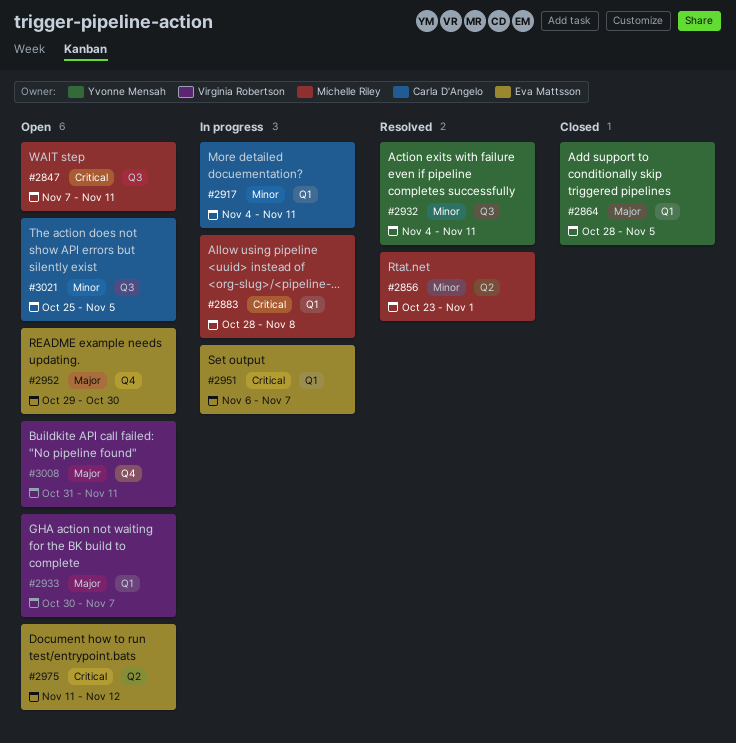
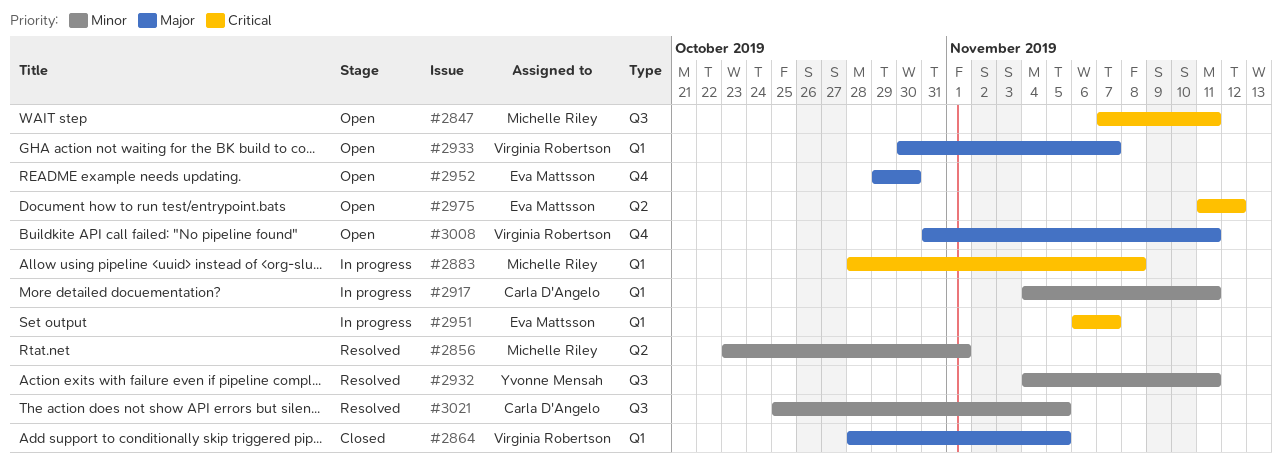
#2864, owner: Yvonne Mensah -> Virginia Robertson
#3021, status: Open -> Resolved

